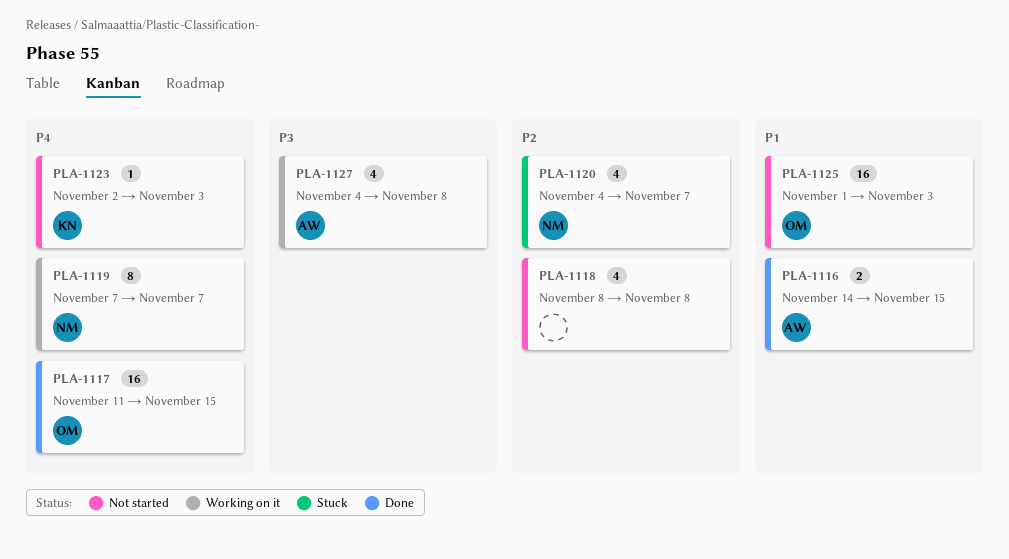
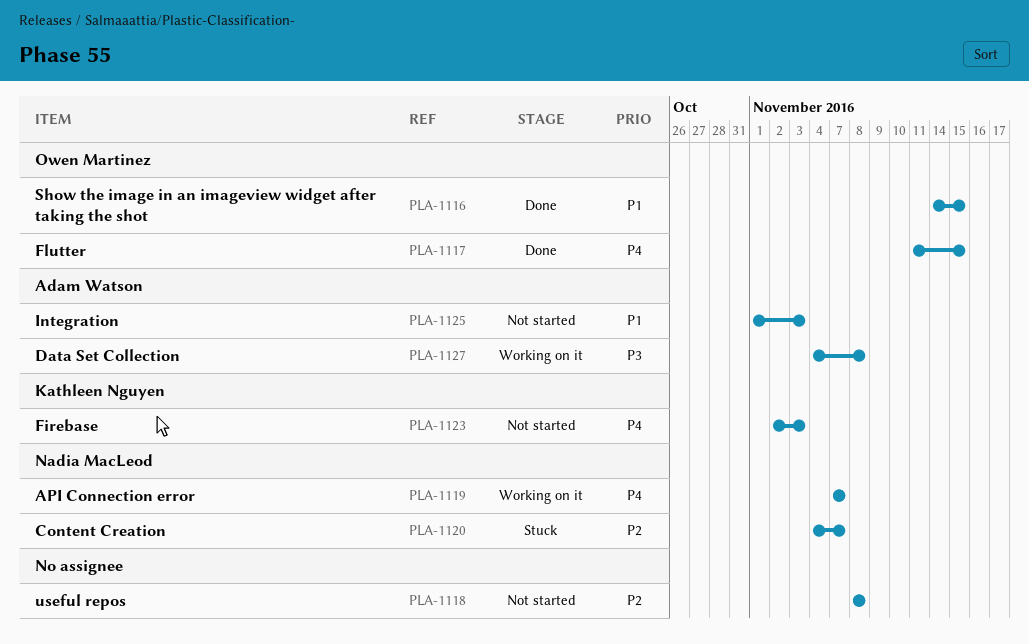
PLA-1116, owner: Adam Watson -> Owen Martinez
PLA-1125, owner: Owen Martinez -> Adam Watson

